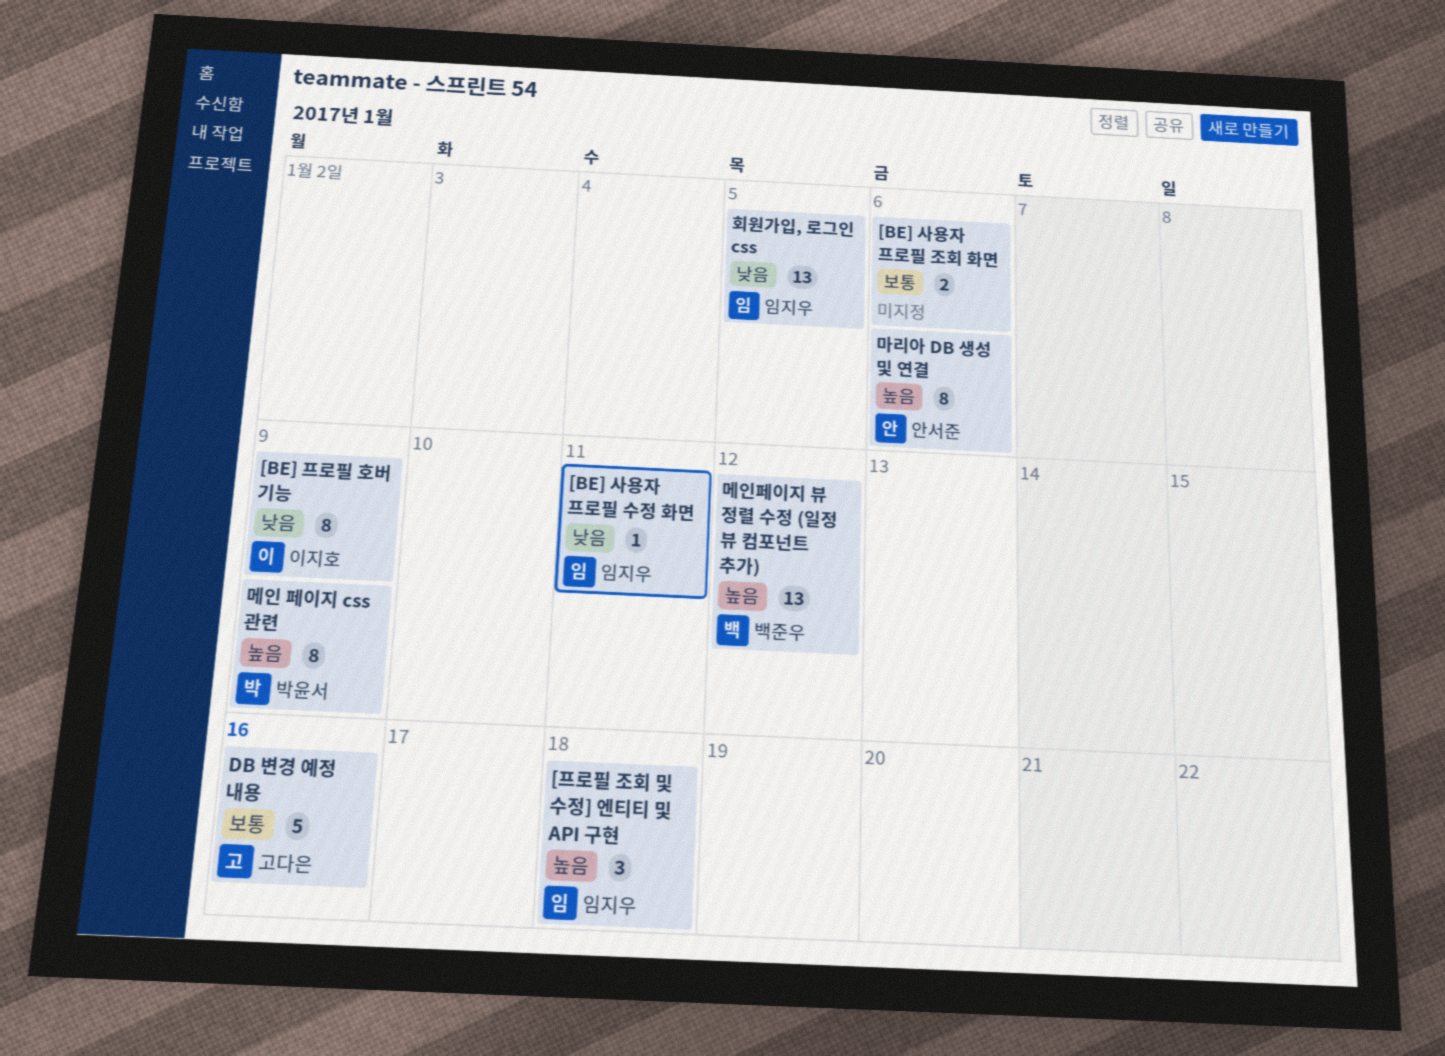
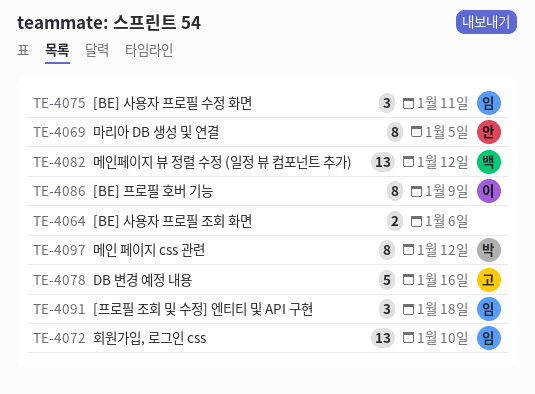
[BE] 사용자 프로필 수정 화면, estimate: 1 -> 3
마리아 DB 생성 및 연결, due: Jan 6 -> Jan 5
메인 페이지 css 관련, due: Jan 9 -> Jan 12
회원가입, 로그인 css, due: Jan 5 -> Jan 10

